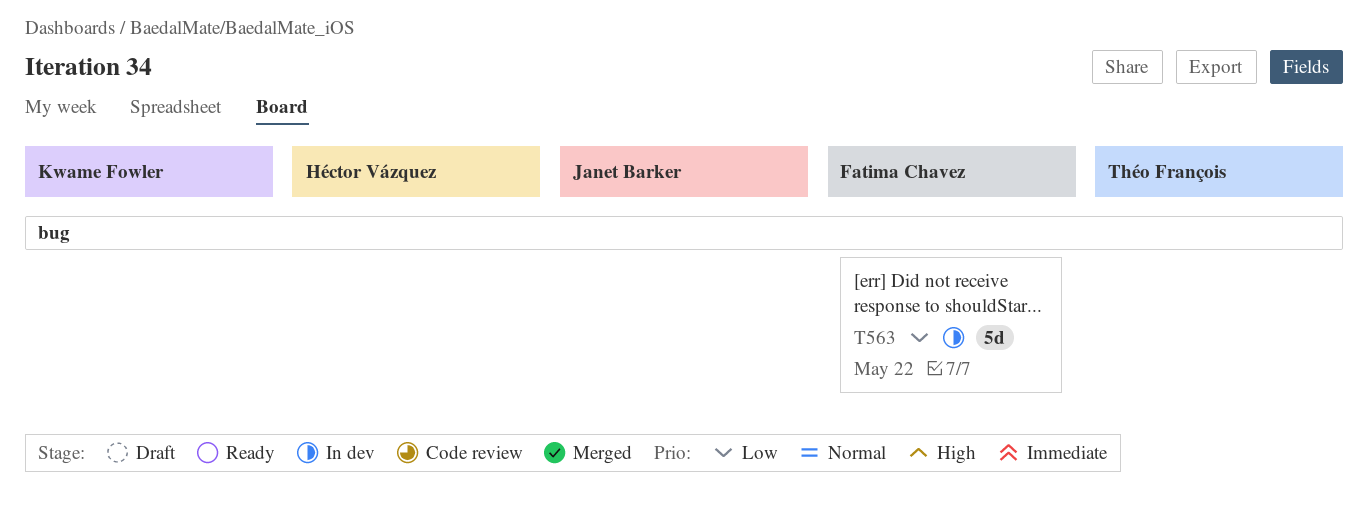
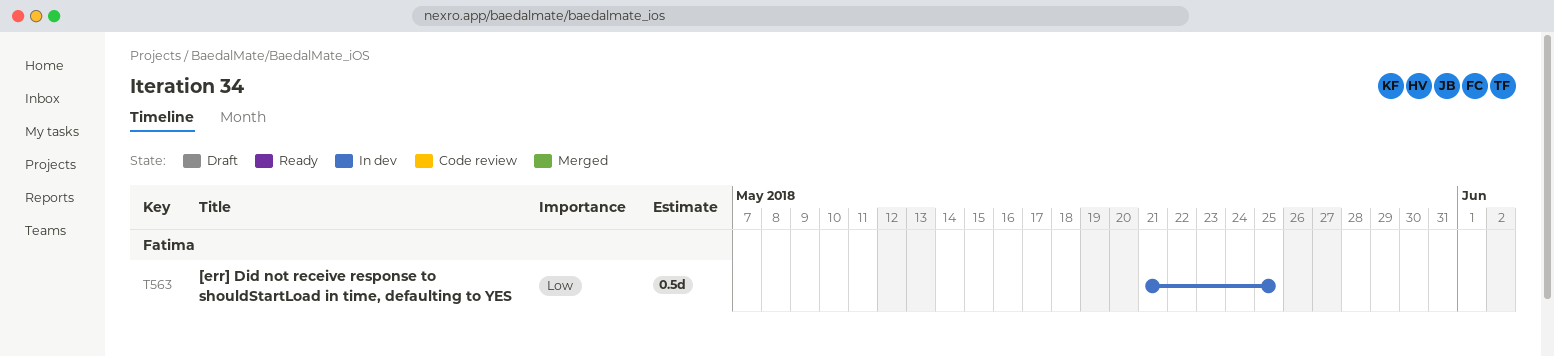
T563, estimate: 5d -> 0.5d
T563, due: May 22 -> May 25

